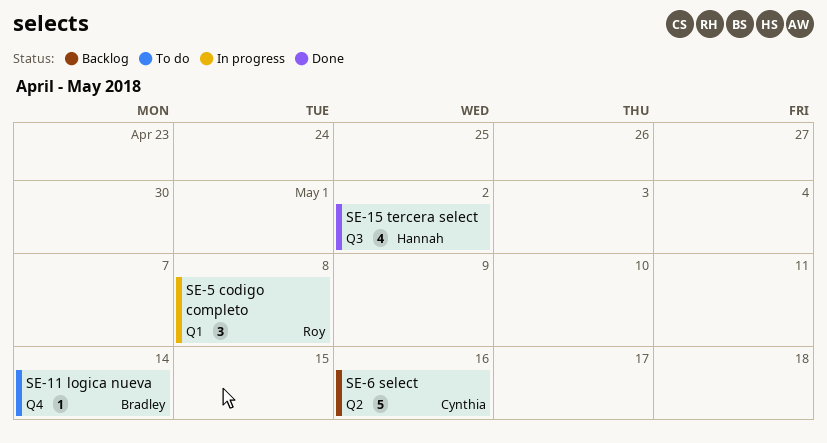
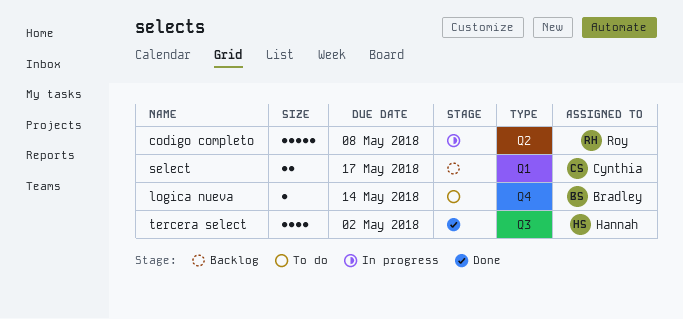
codigo completo, label: Q1 -> Q2
codigo completo, estimate: 3 -> 5
select, label: Q2 -> Q1
select, estimate: 5 -> 2
select, due: May 16 -> May 17

